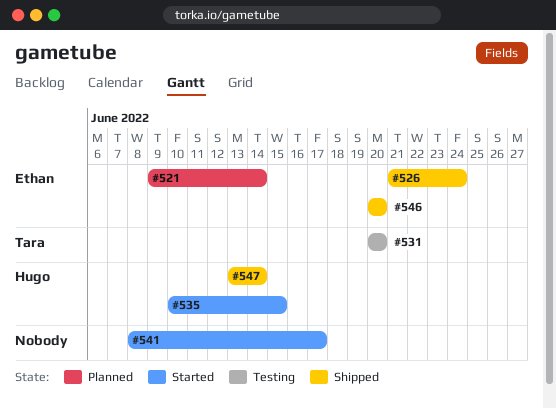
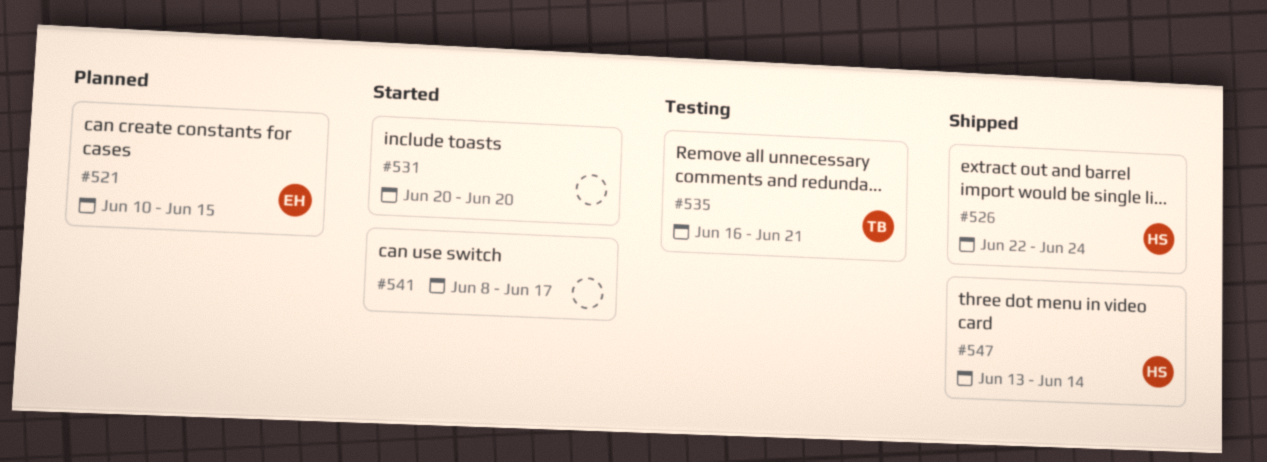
#521, start: Jun 9 -> Jun 10
#521, due: Jun 14 -> Jun 15
#526, owner: Ethan -> Hugo
#526, start: Jun 21 -> Jun 22
#531, status: Testing -> Started
#531, owner: Tara -> none
#535, status: Started -> Testing
#535, owner: Hugo -> Tara
#535, start: Jun 10 -> Jun 16
#535, due: Jun 15 -> Jun 21
#546: present -> none

